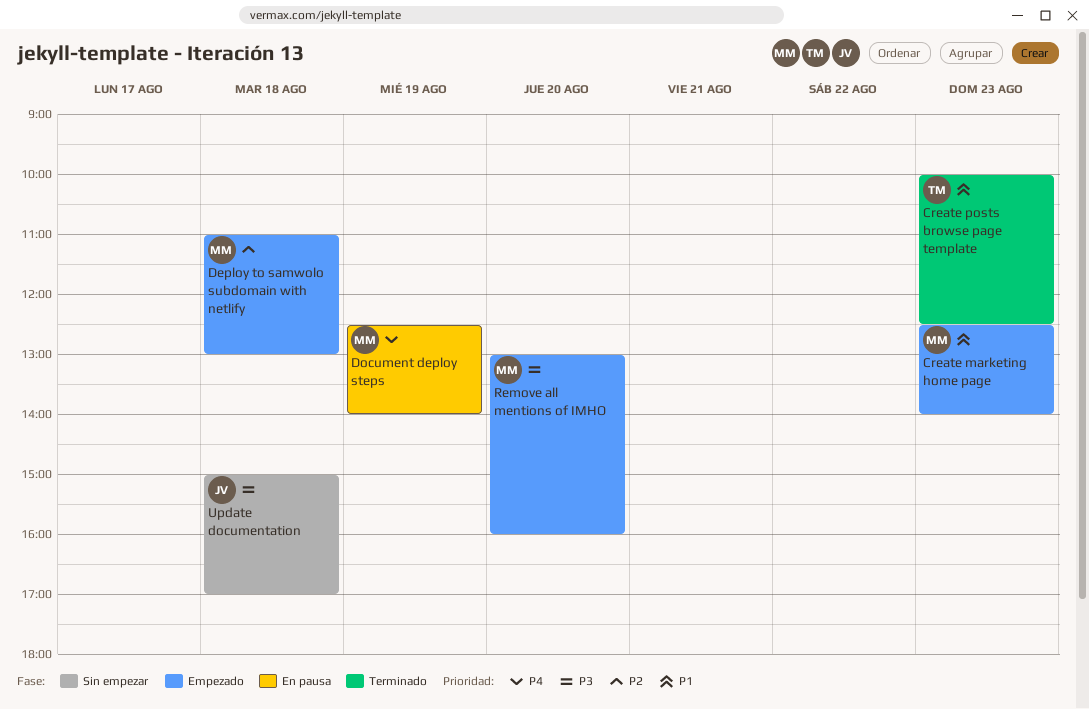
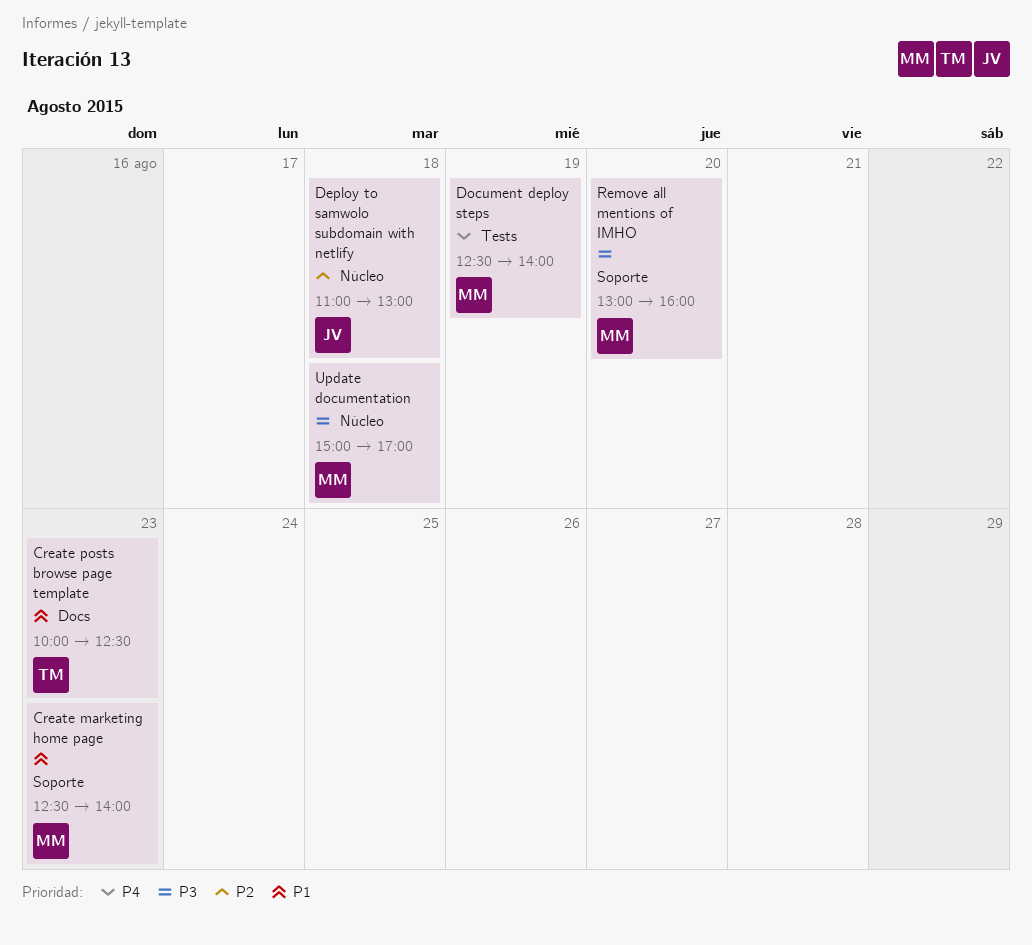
Deploy to samwolo subdomain with netlify, owner: MM -> JV
Update documentation, owner: JV -> MM

